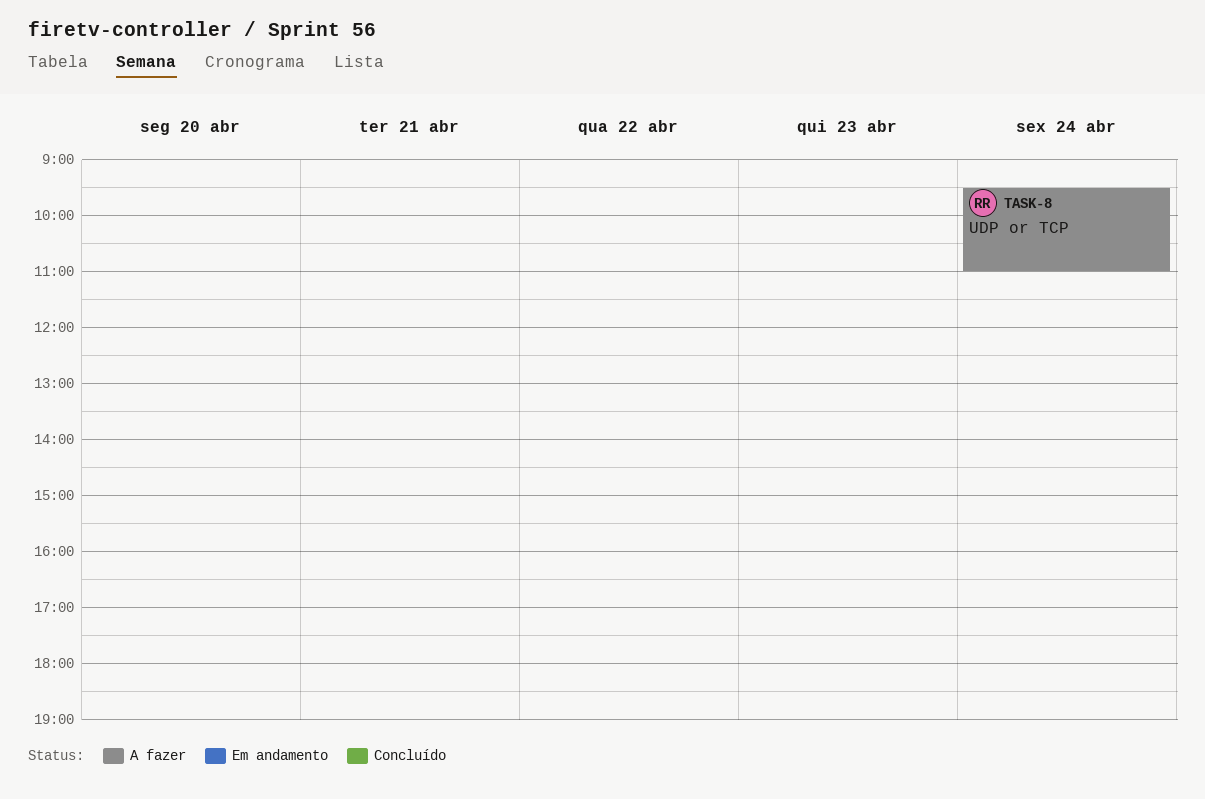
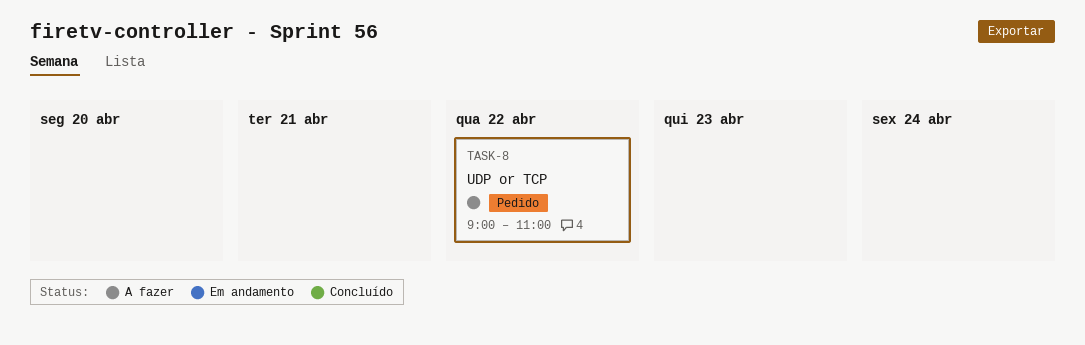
TASK-8, day: Apr 24 -> Apr 22
TASK-8, begins: 09:30 -> 09:00

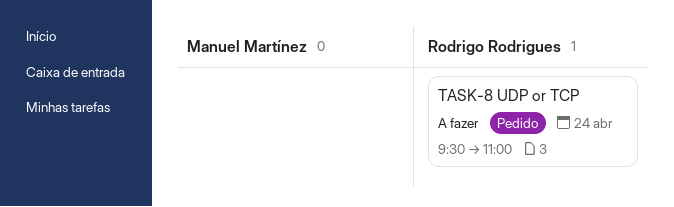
TASK-8, day: Apr 22 -> Apr 24
TASK-8, begins: 09:00 -> 09:30

